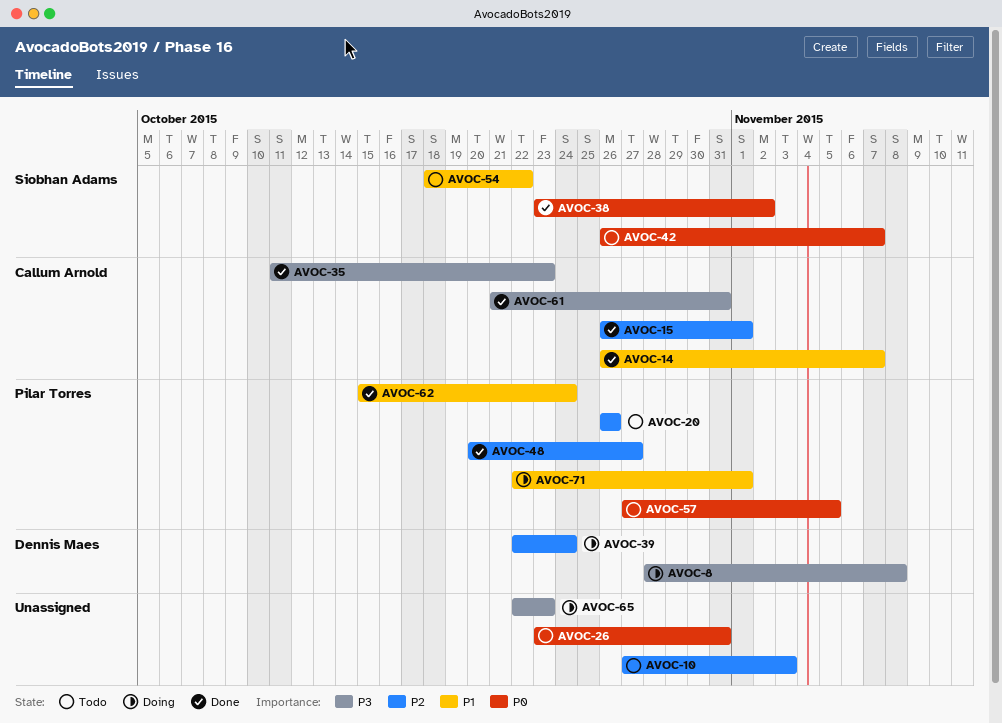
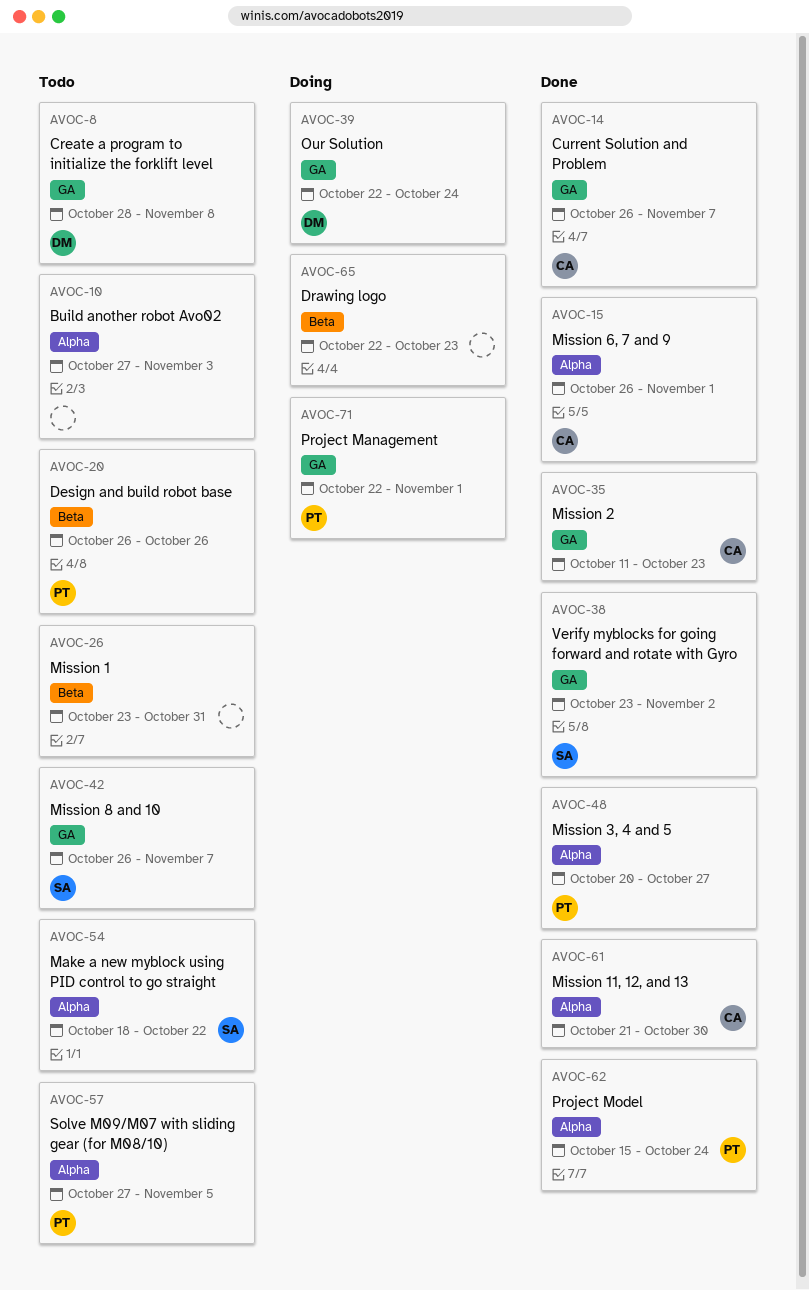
AVOC-8, status: Doing -> Todo
AVOC-61, due: Oct 31 -> Oct 30

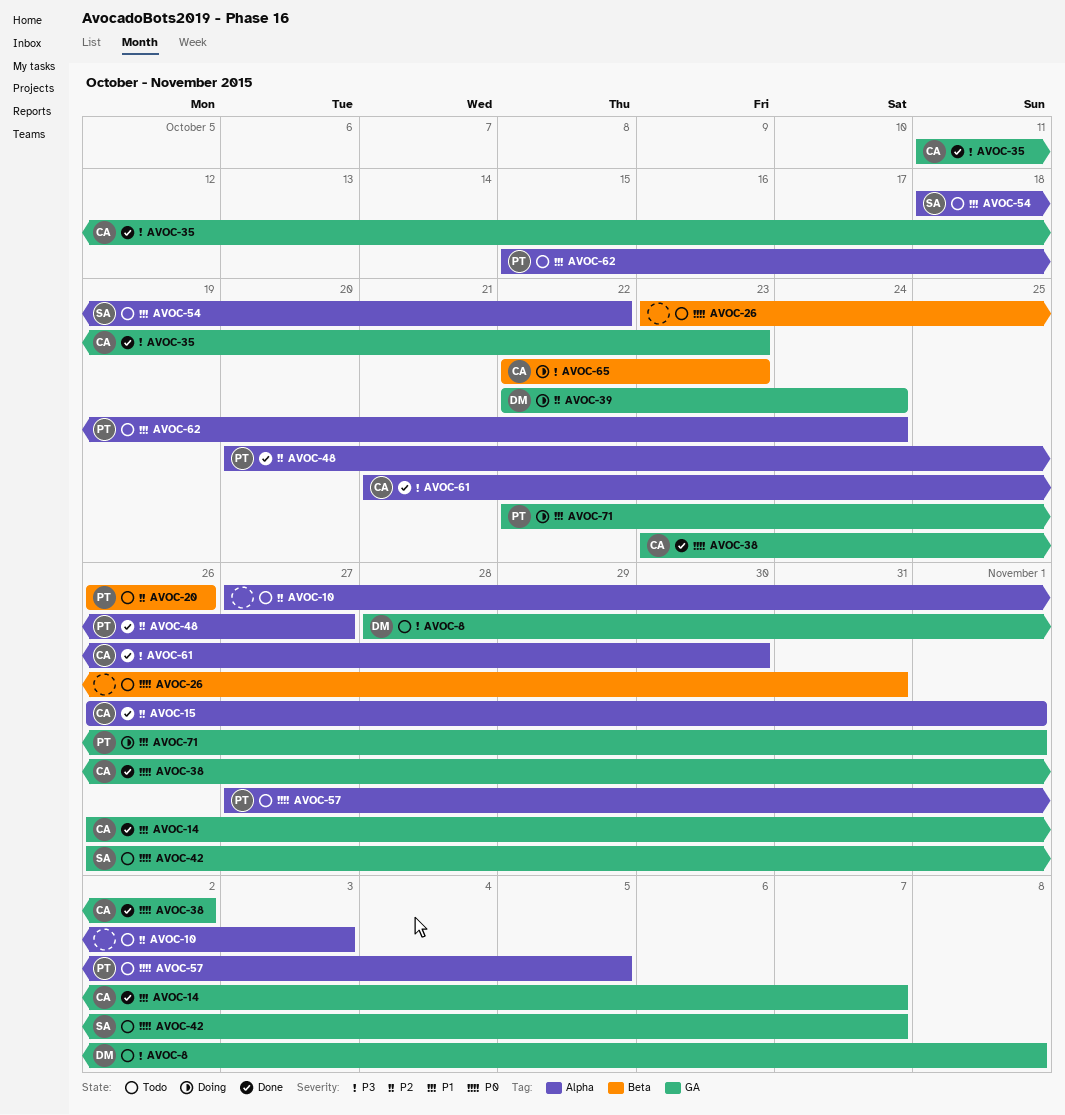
AVOC-38, owner: SA -> CA
AVOC-62, status: Done -> Todo
AVOC-65, owner: none -> CA

